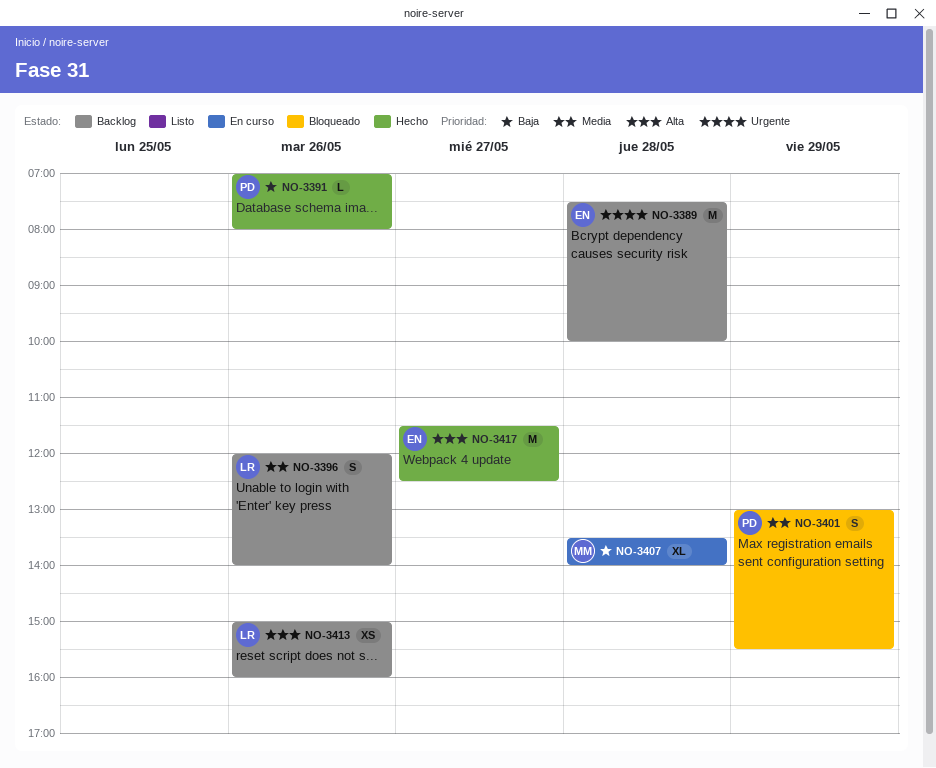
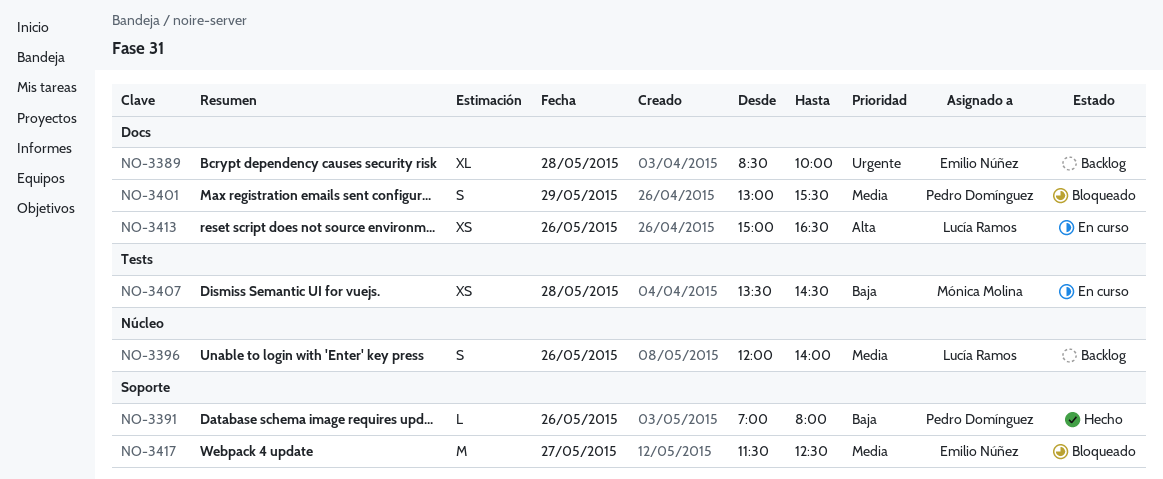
NO-3389, estimate: M -> XL
NO-3389, begins: 07:30 -> 08:30
NO-3407, estimate: XL -> XS
NO-3407, ends: 14:00 -> 14:30
NO-3413, status: Backlog -> En curso
NO-3413, ends: 16:00 -> 16:30
NO-3417, status: Hecho -> Bloqueado
NO-3417, priority: Alta -> Media

